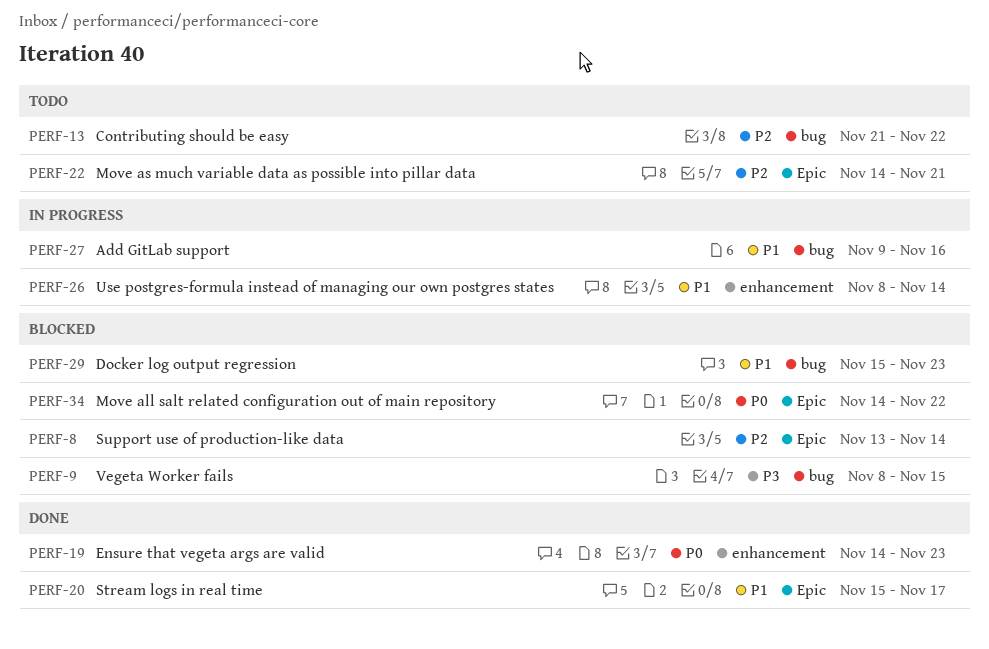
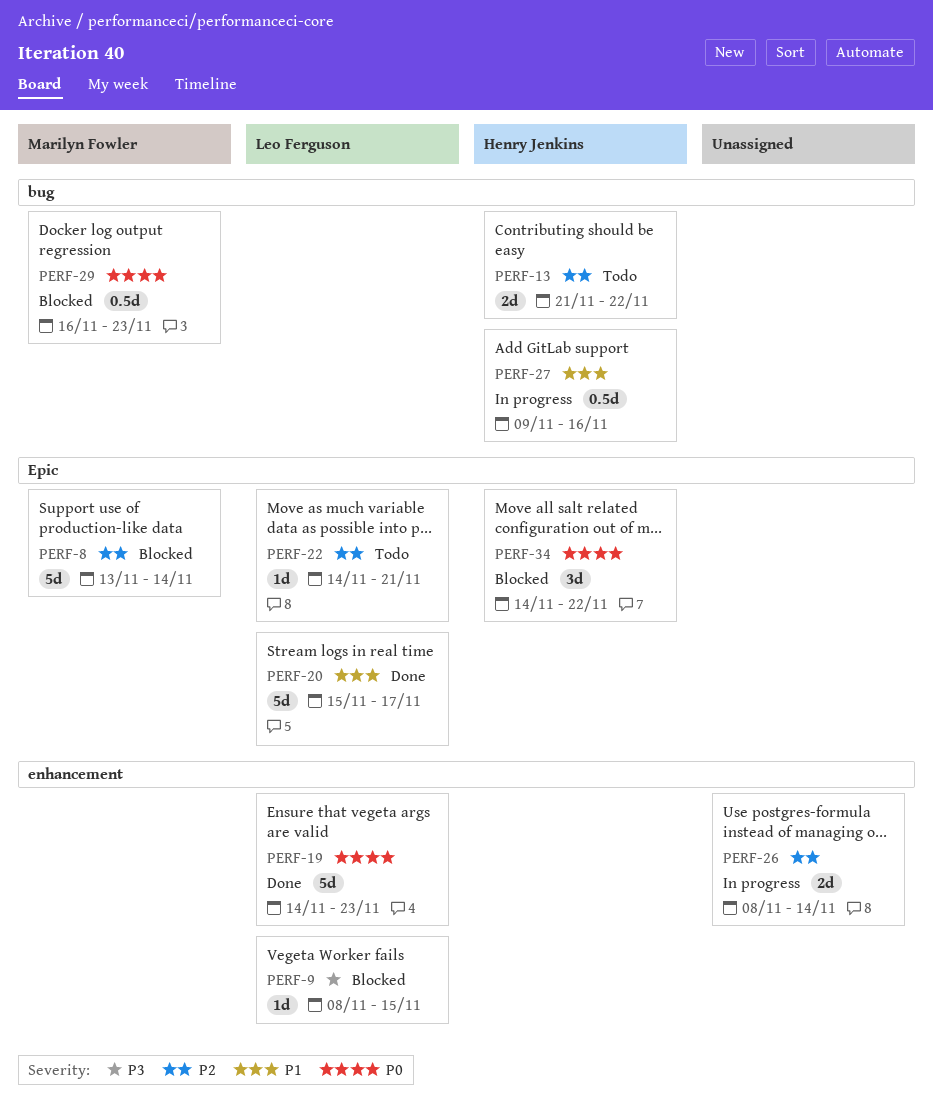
PERF-9, label: bug -> enhancement
PERF-26, priority: P1 -> P2
PERF-29, priority: P1 -> P0
PERF-29, start: Nov 15 -> Nov 16

